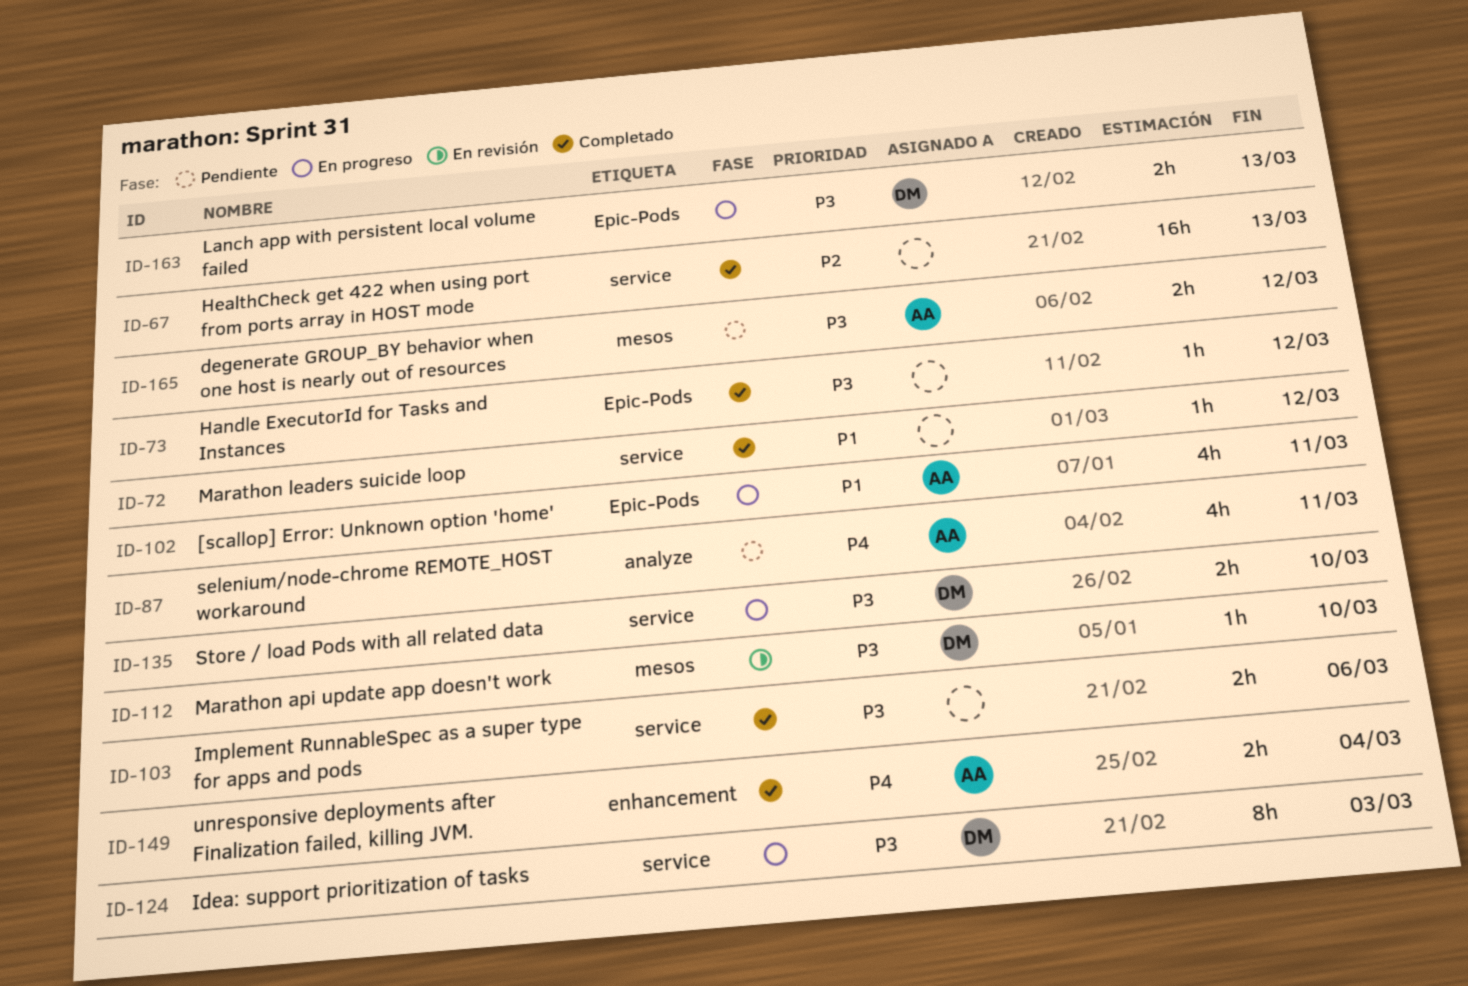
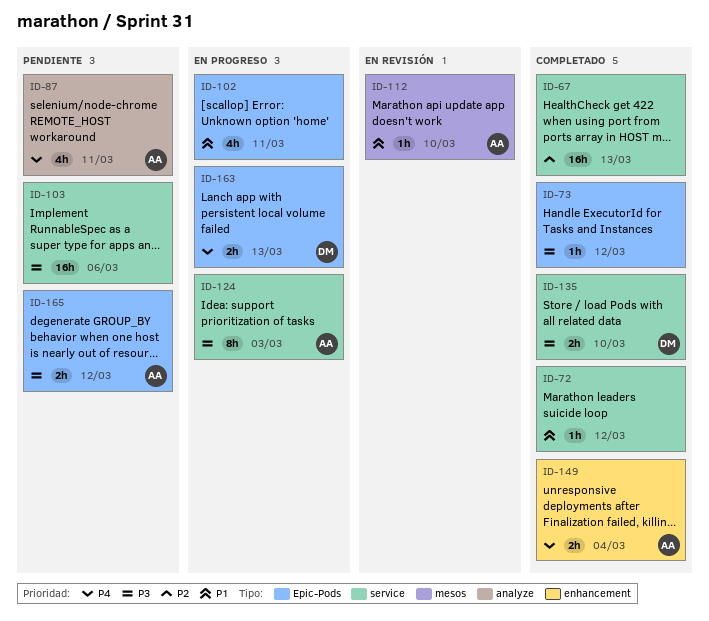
ID-102, owner: AA -> none
ID-103, status: Completado -> Pendiente
ID-103, estimate: 2h -> 16h
ID-112, owner: DM -> AA
ID-112, priority: P3 -> P1
ID-124, owner: DM -> AA
ID-135, status: En progreso -> Completado
ID-163, priority: P3 -> P4
ID-165, label: mesos -> Epic-Pods

